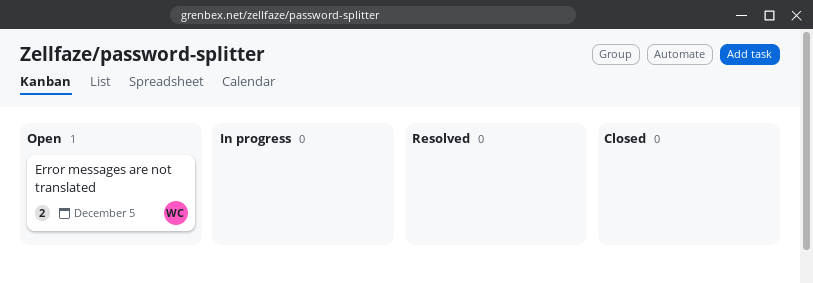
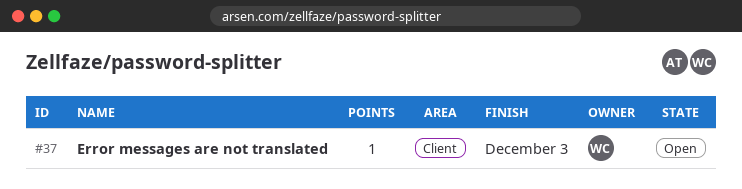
Error messages are not translated, estimate: 2 -> 1
Error messages are not translated, due: Dec 5 -> Dec 3

